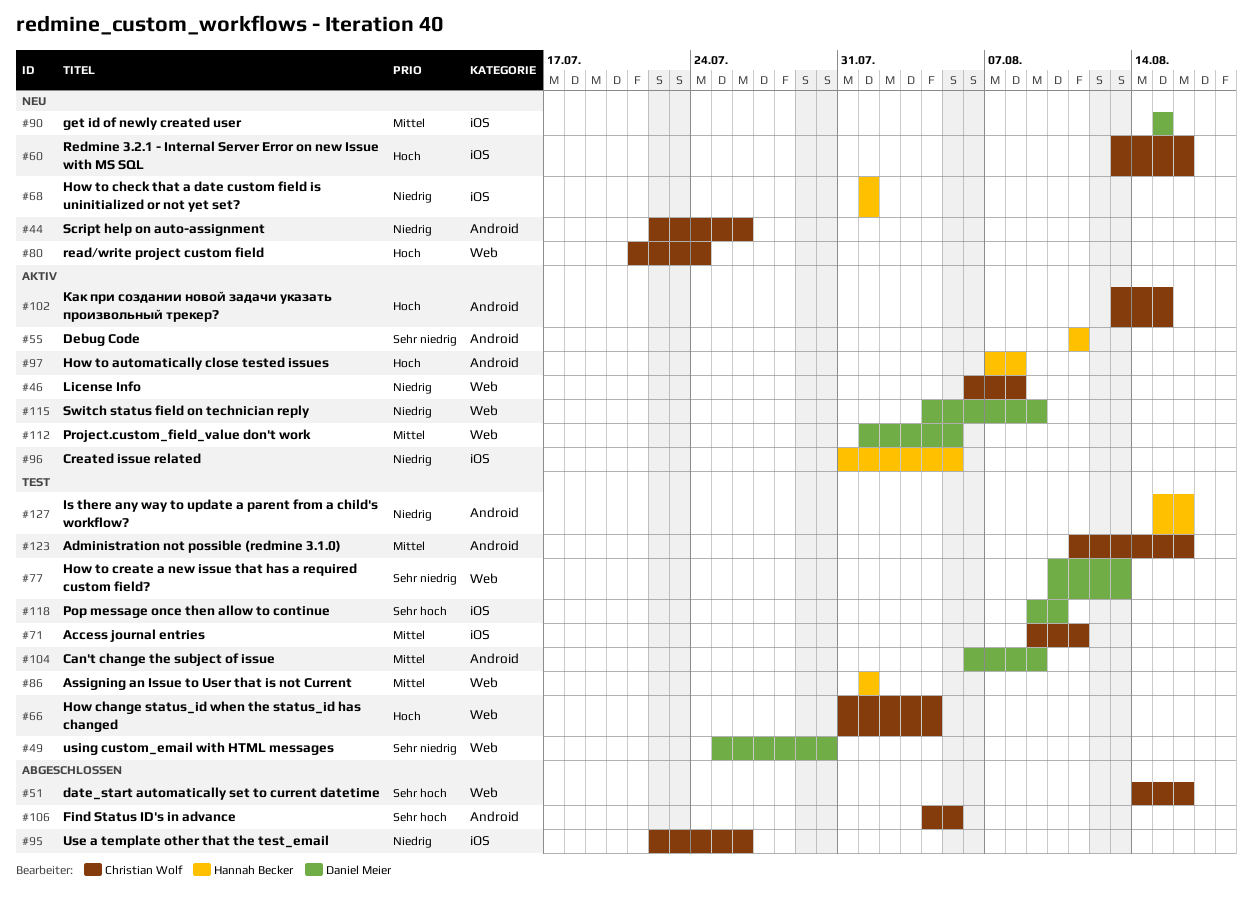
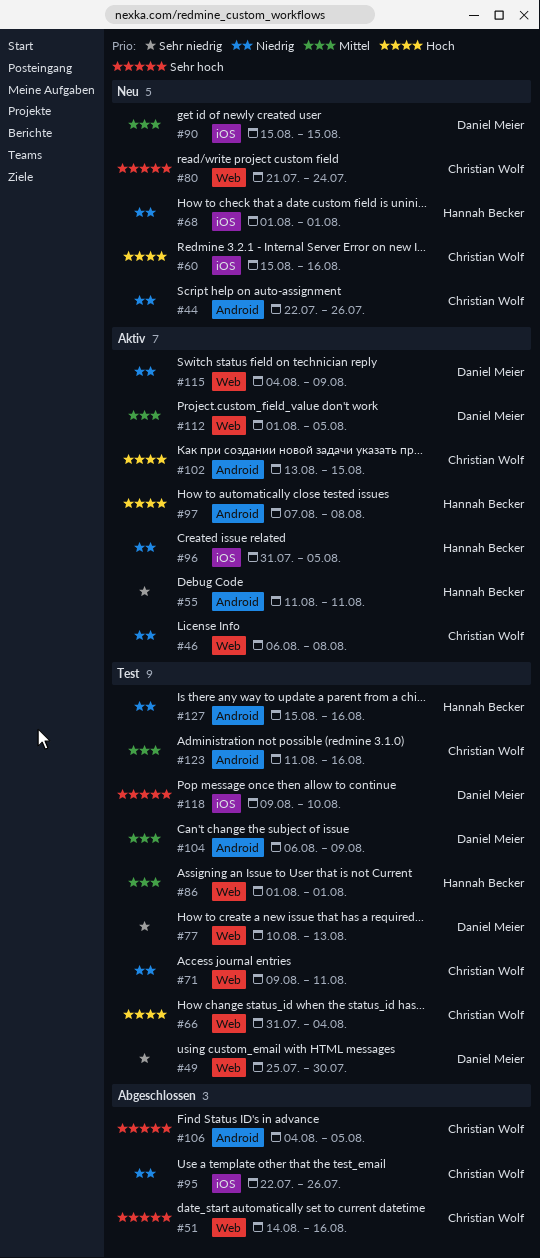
#60, start: Aug 13 -> Aug 15
#71, priority: Mittel -> Niedrig
#71, label: iOS -> Web
#80, priority: Hoch -> Sehr hoch

